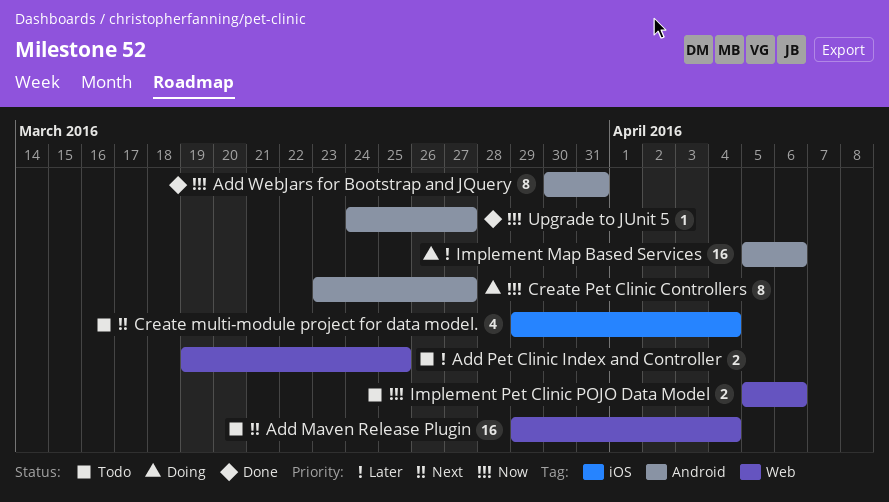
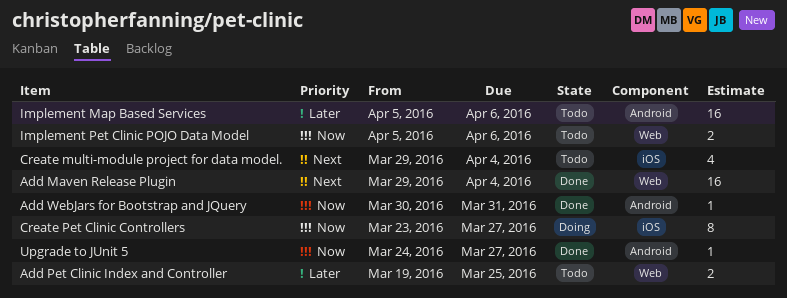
Add Maven Release Plugin, status: Todo -> Done
Add WebJars for Bootstrap and JQuery, estimate: 8 -> 1
Create Pet Clinic Controllers, label: Android -> iOS
Implement Map Based Services, status: Doing -> Todo

